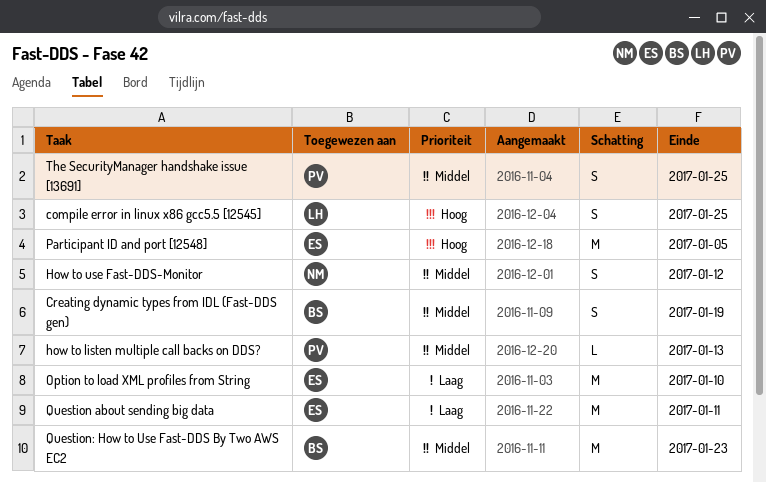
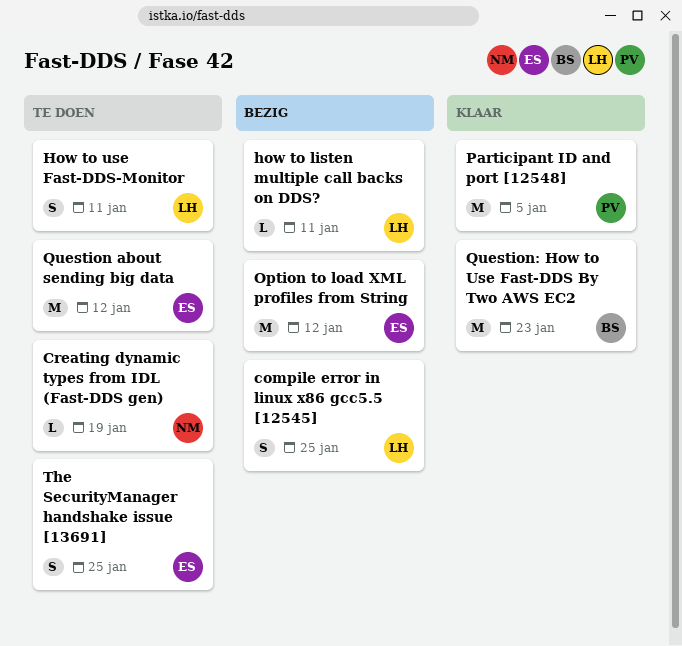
Creating dynamic types from IDL (Fast-DDS gen), owner: BS -> NM
Creating dynamic types from IDL (Fast-DDS gen), estimate: S -> L
how to listen multiple call backs on DDS?, owner: PV -> LH
how to listen multiple call backs on DDS?, due: Jan 13 -> Jan 11
How to use Fast-DDS-Monitor, owner: NM -> LH
How to use Fast-DDS-Monitor, due: Jan 12 -> Jan 11
Option to load XML profiles from String, due: Jan 10 -> Jan 12
Participant ID and port [12548], owner: ES -> PV
Question about sending big data, due: Jan 11 -> Jan 12
The SecurityManager handshake issue [13691], owner: PV -> ES

